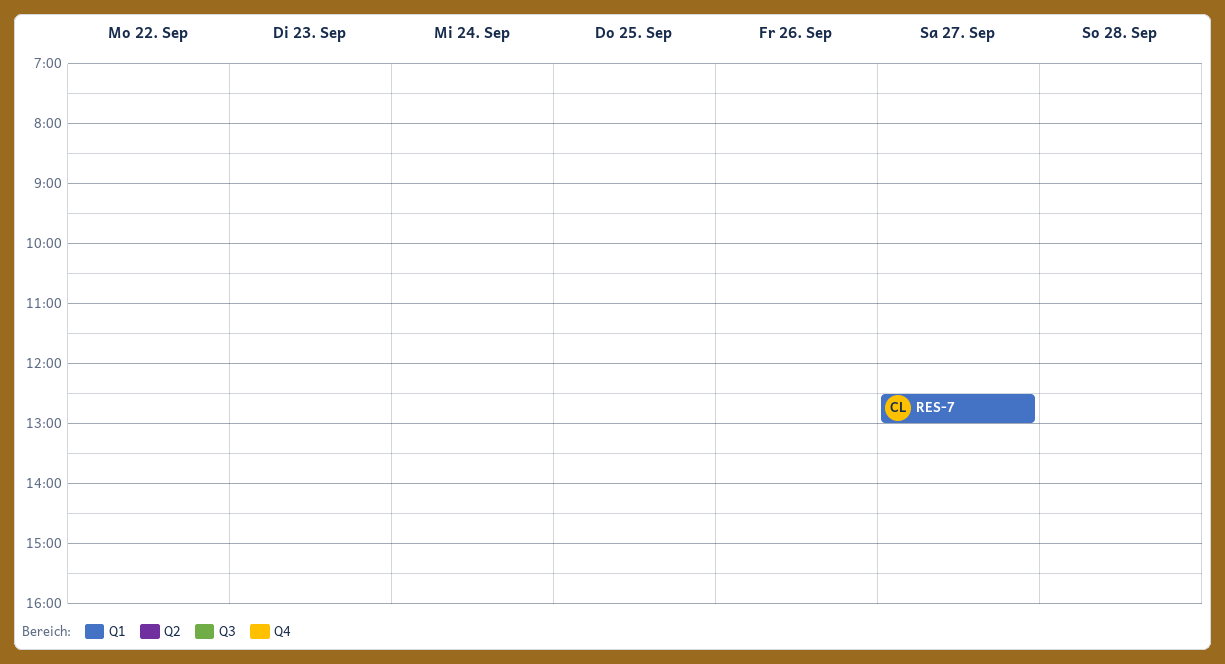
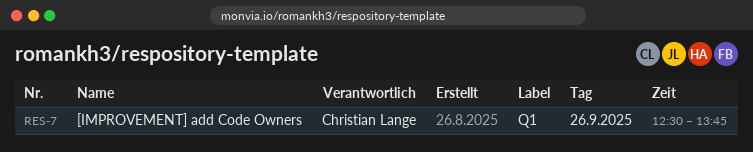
RES-7, day: Sep 27 -> Sep 26
RES-7, ends: 13:00 -> 13:45

